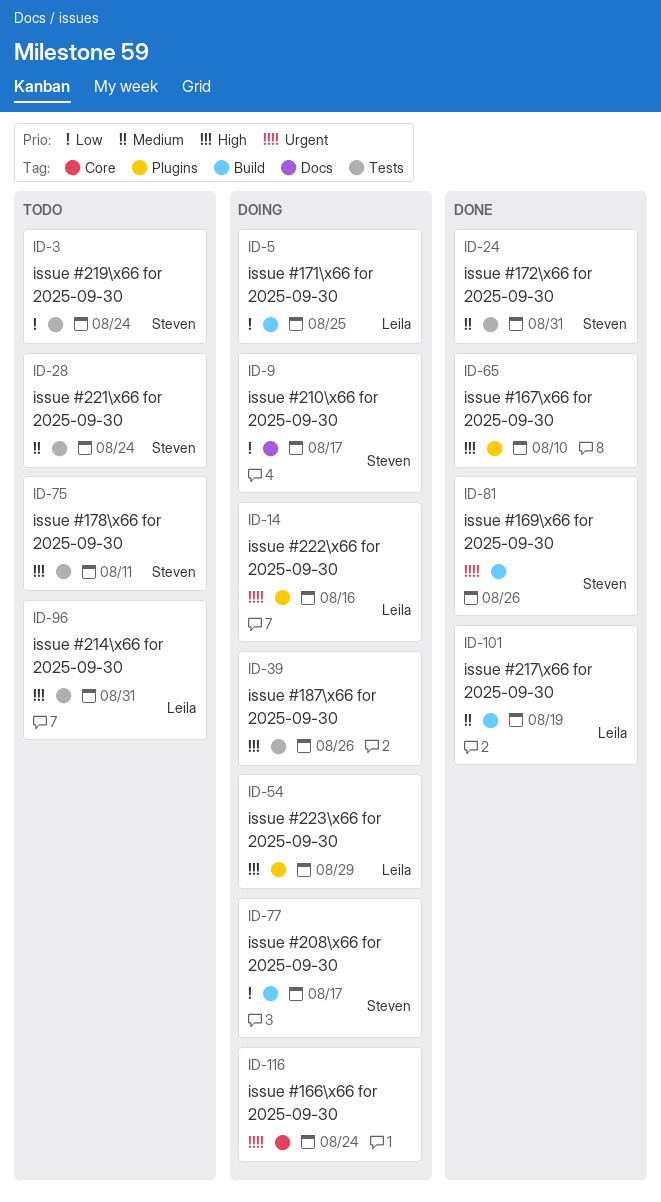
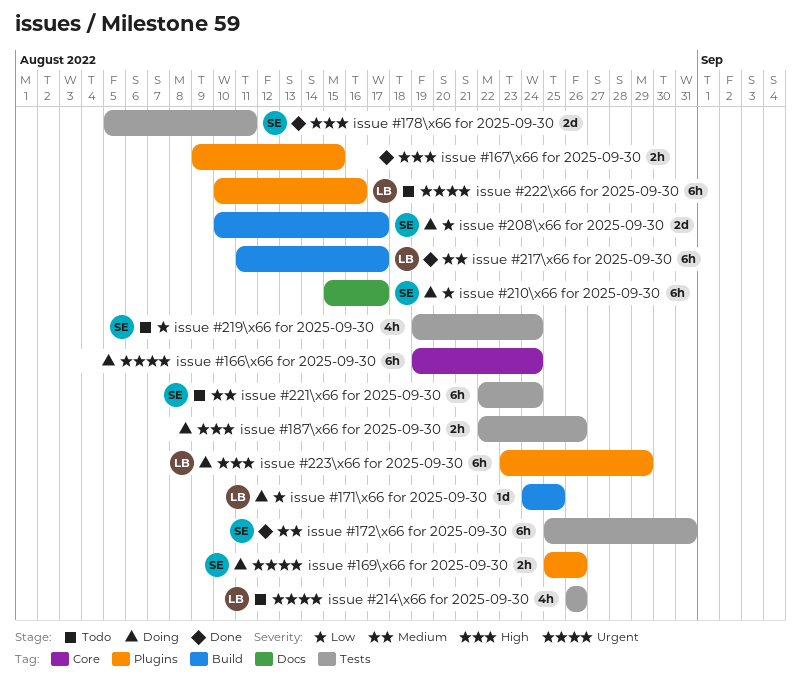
issue #167\x66 for 2025-09-30, due: Aug 10 -> Aug 15
issue #169\x66 for 2025-09-30, status: Done -> Doing
issue #169\x66 for 2025-09-30, label: Build -> Plugins
issue #178\x66 for 2025-09-30, status: Todo -> Done
issue #214\x66 for 2025-09-30, priority: High -> Urgent
issue #214\x66 for 2025-09-30, due: Aug 31 -> Aug 26
issue #217\x66 for 2025-09-30, due: Aug 19 -> Aug 17
issue #222\x66 for 2025-09-30, status: Doing -> Todo

